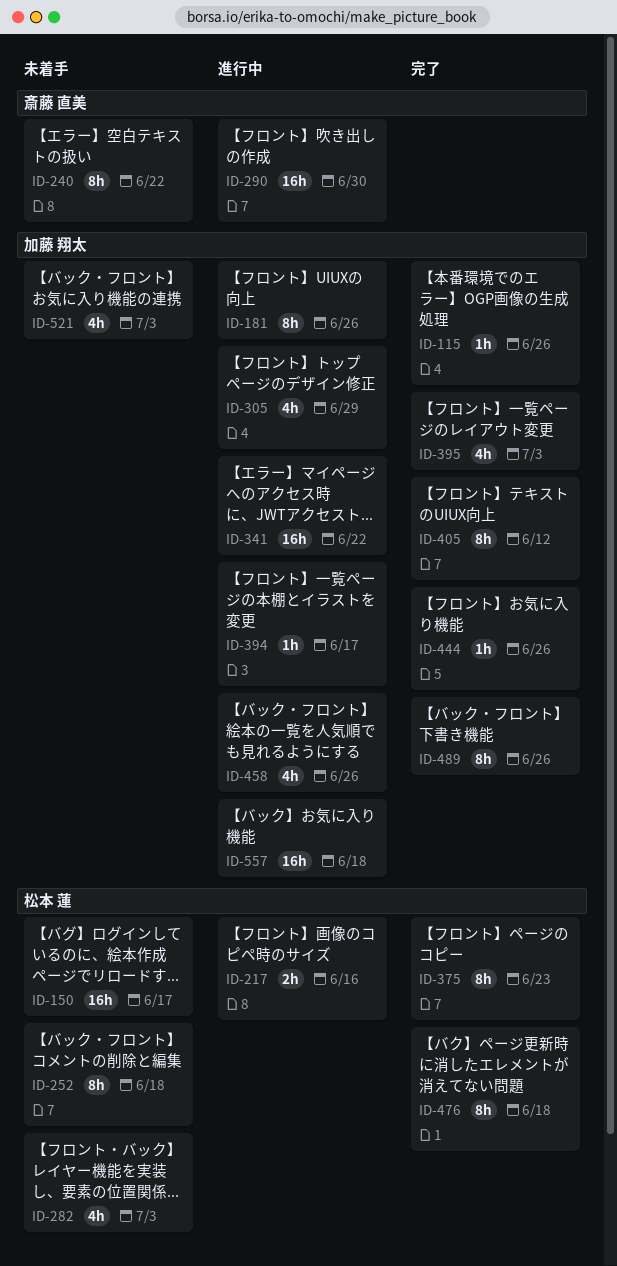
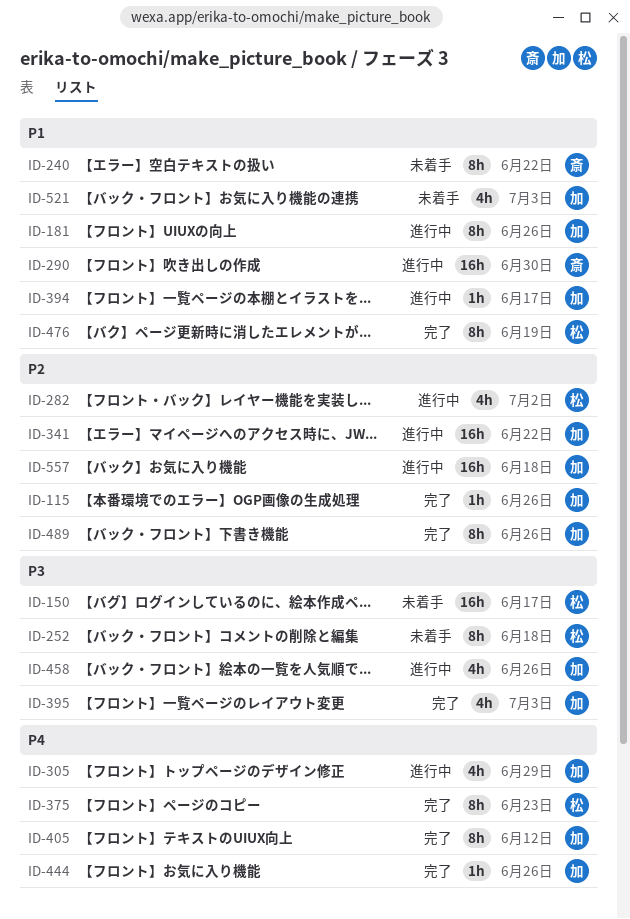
ID-217: present -> none
ID-282, status: 未着手 -> 進行中
ID-282, due: Jul 3 -> Jul 2
ID-476, due: Jun 18 -> Jun 19

